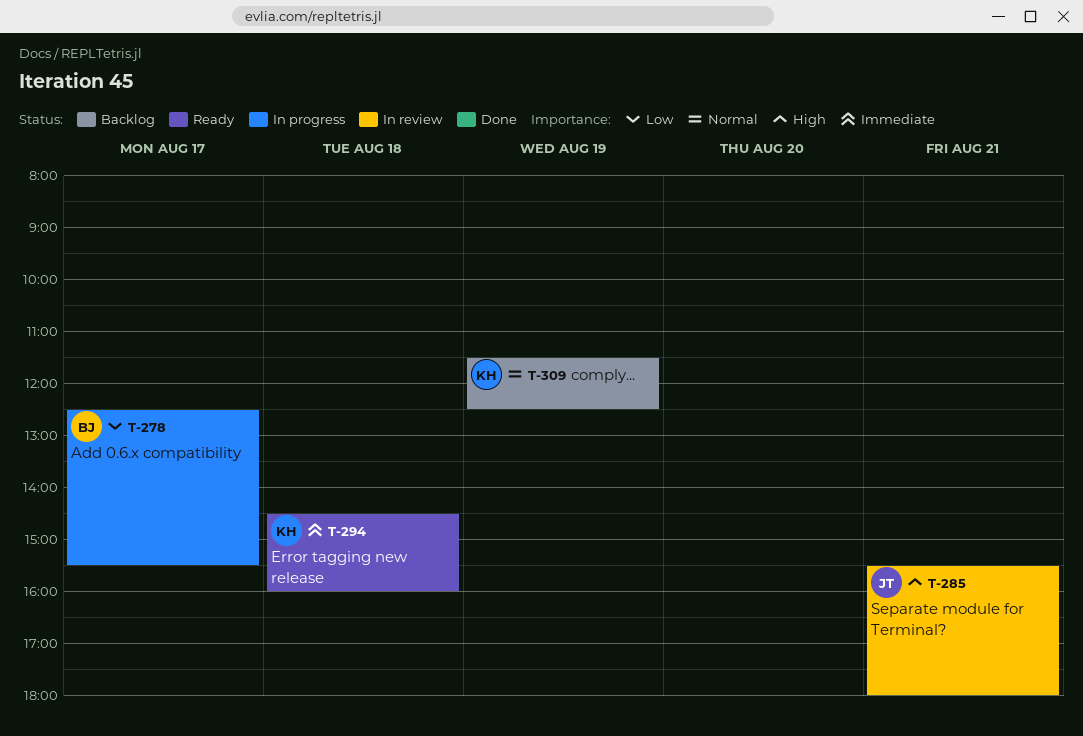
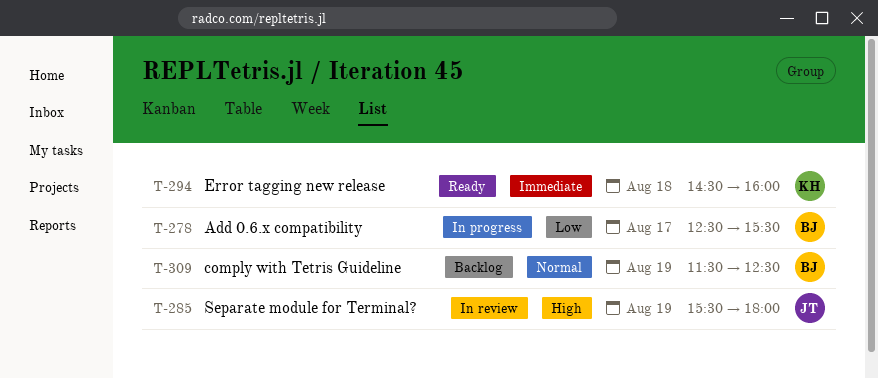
T-285, day: Aug 21 -> Aug 19
T-309, owner: KH -> BJ

